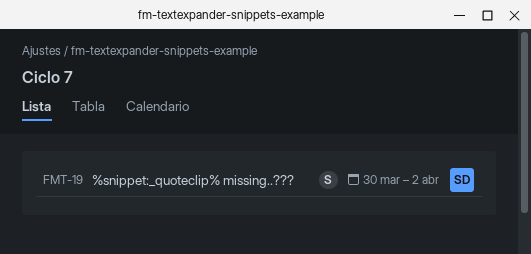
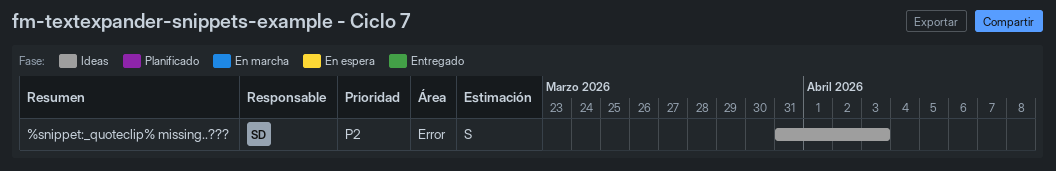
%snippet:_quoteclip% missing..???, start: Mar 30 -> Mar 31
%snippet:_quoteclip% missing..???, due: Apr 2 -> Apr 3

